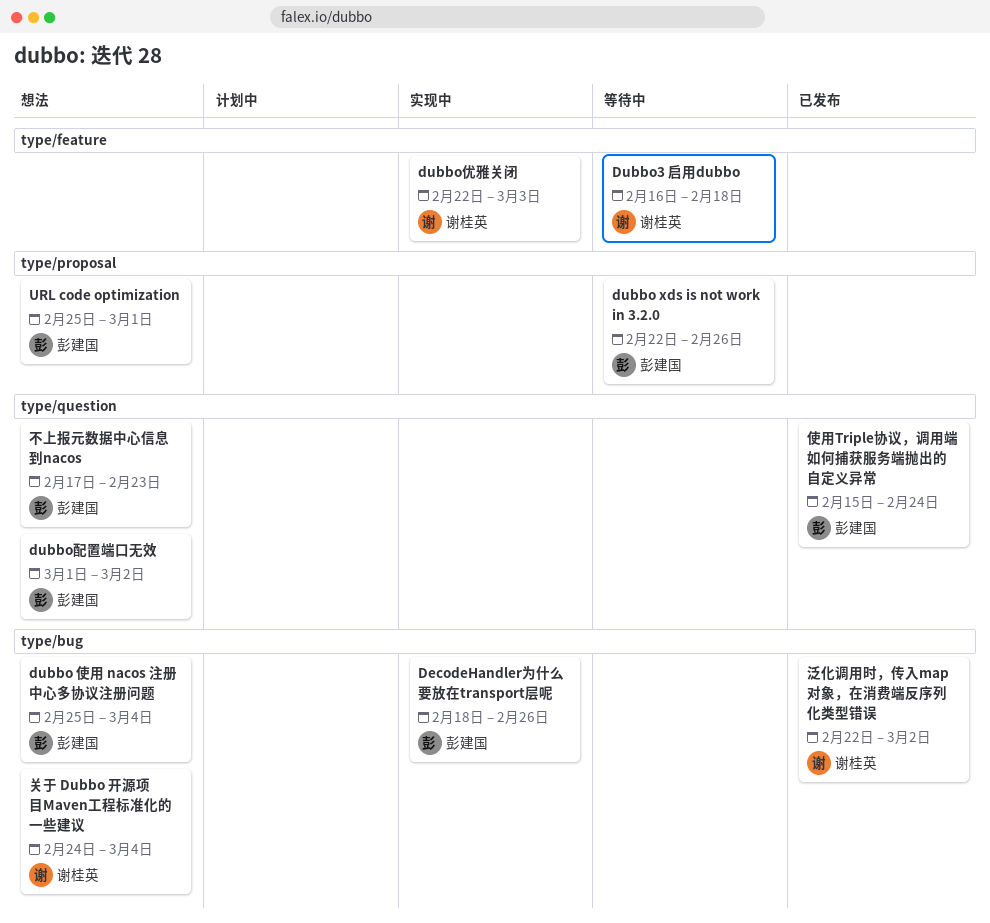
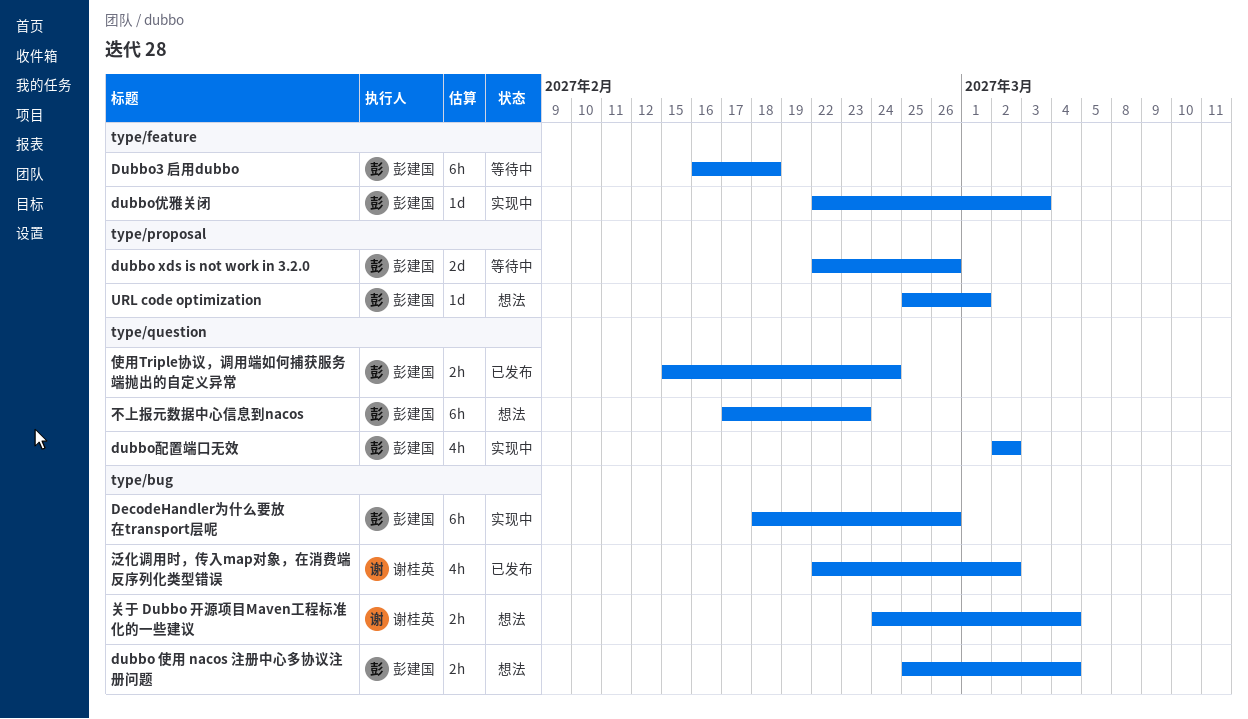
Dubbo3 启用dubbo, owner: 谢桂英 -> 彭建国
dubbo优雅关闭, owner: 谢桂英 -> 彭建国
dubbo配置端口无效, status: 想法 -> 实现中
dubbo配置端口无效, start: Mar 1 -> Mar 2

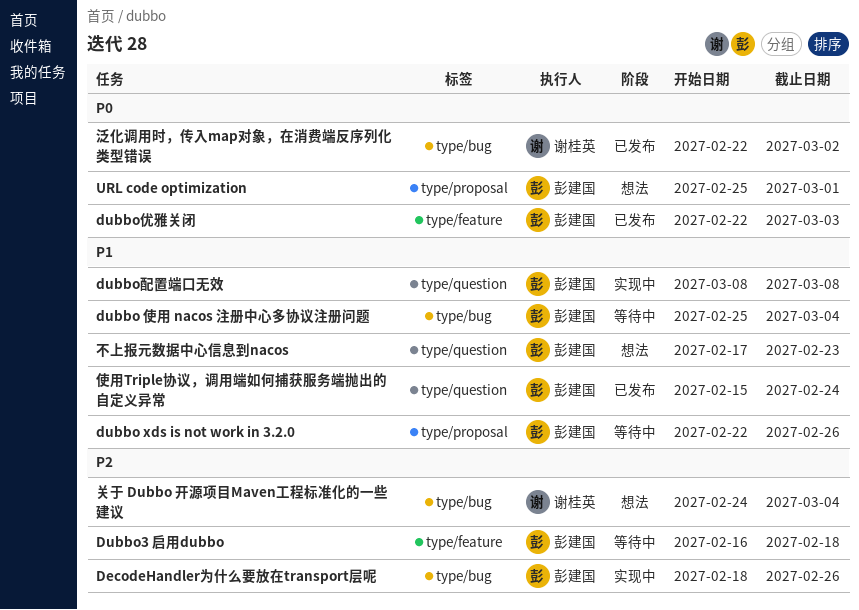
dubbo 使用 nacos 注册中心多协议注册问题, status: 想法 -> 等待中
dubbo优雅关闭, status: 实现中 -> 已发布
dubbo配置端口无效, start: Mar 2 -> Mar 8
dubbo配置端口无效, due: Mar 2 -> Mar 8

